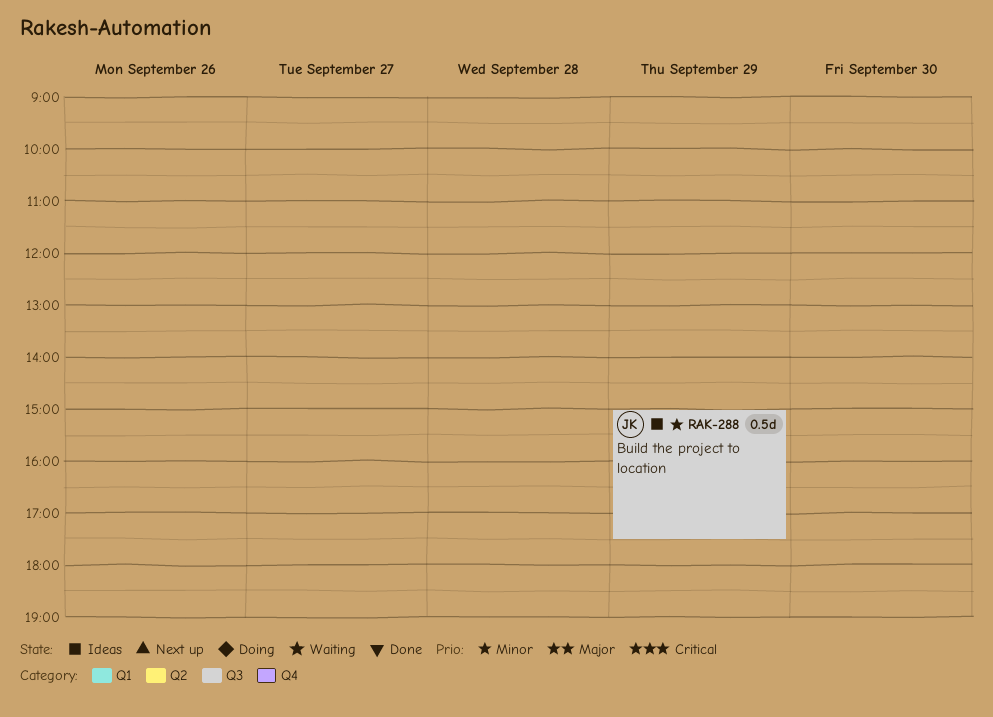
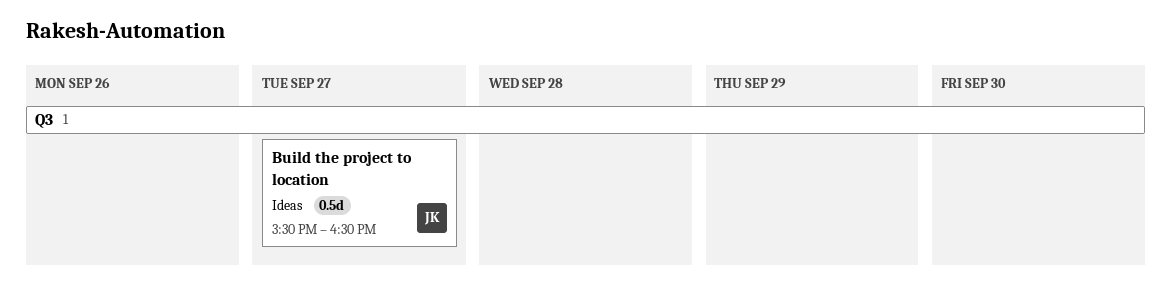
Build the project to location, day: Sep 29 -> Sep 27
Build the project to location, begins: 15:00 -> 15:30
Build the project to location, ends: 17:30 -> 16:30

